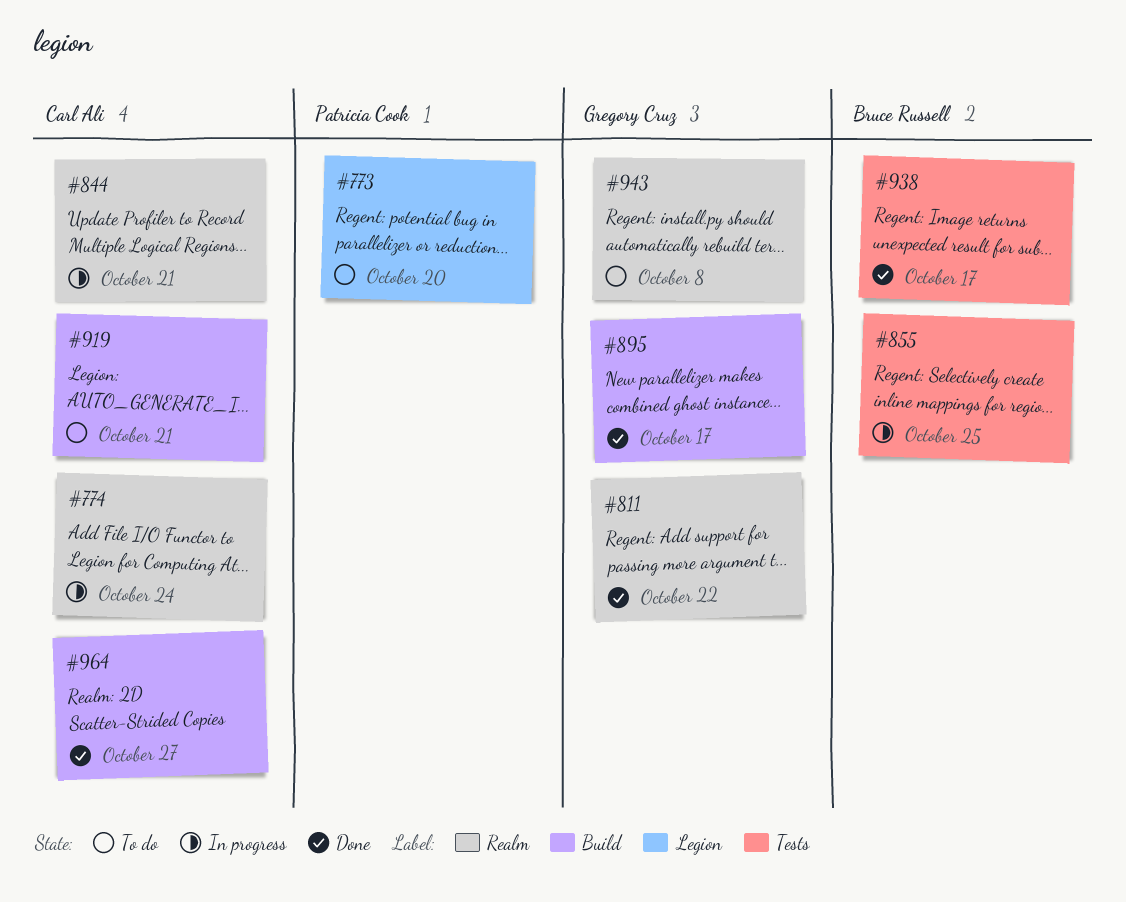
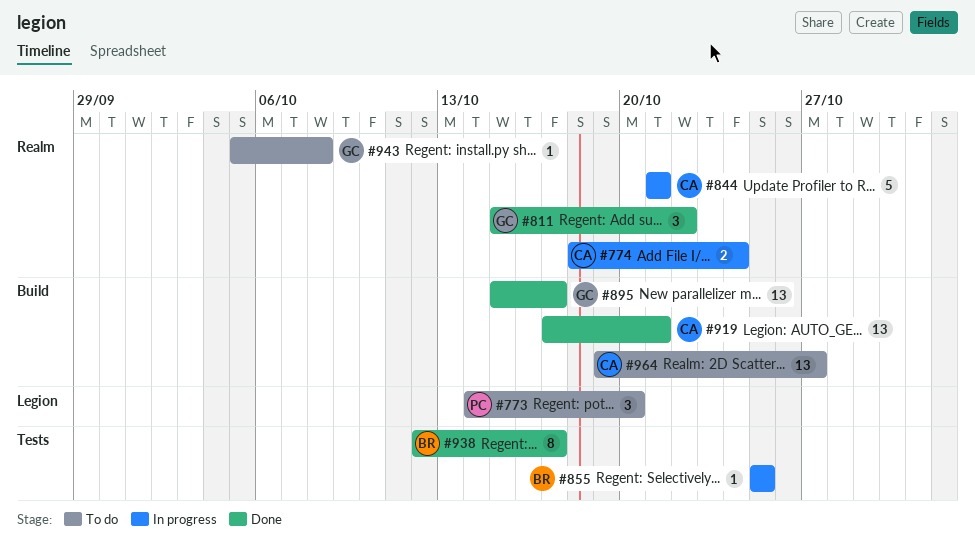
#919, status: To do -> Done
#964, status: Done -> To do

